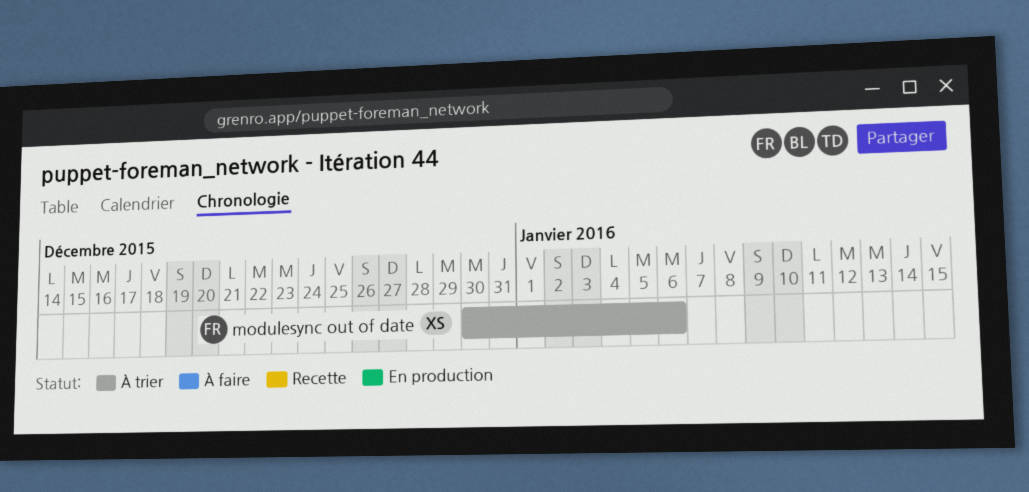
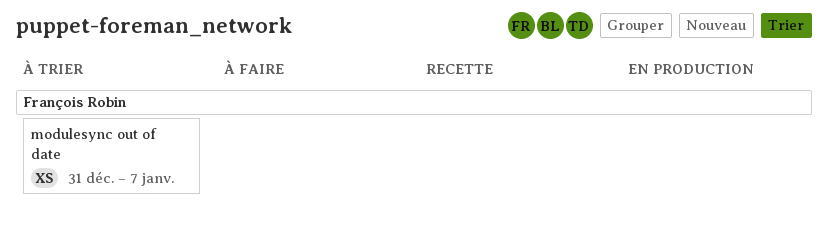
modulesync out of date, start: Dec 30 -> Dec 31
modulesync out of date, due: Jan 6 -> Jan 7

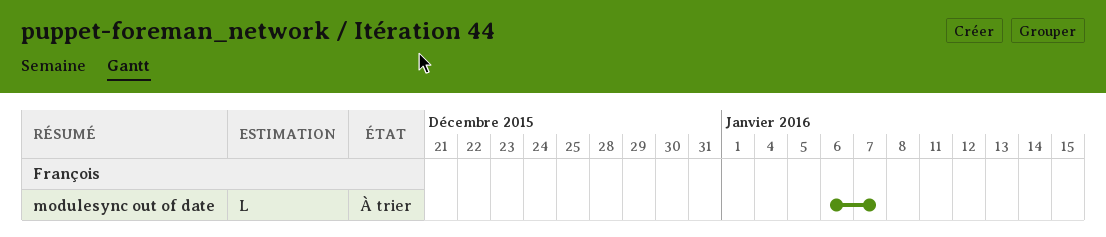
modulesync out of date, estimate: XS -> L
modulesync out of date, start: Dec 31 -> Jan 6

